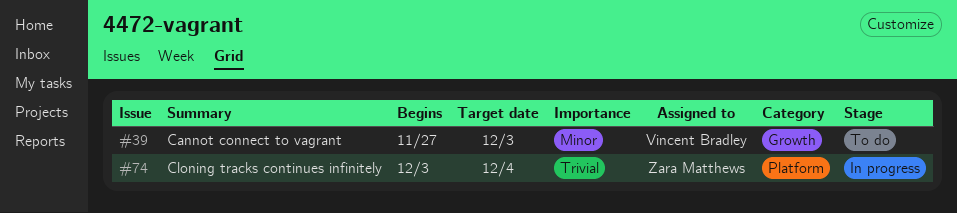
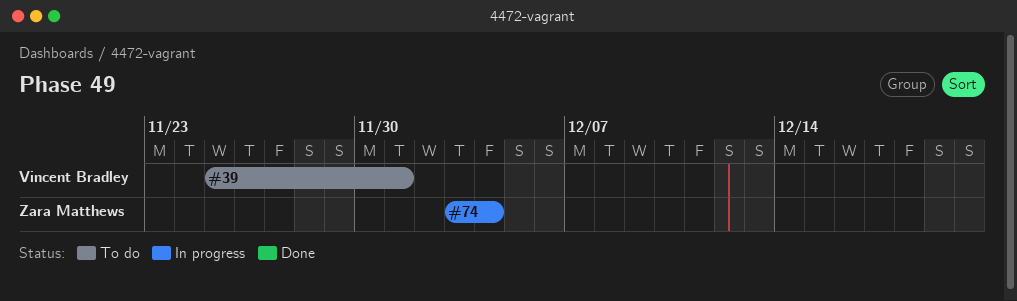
#39, start: Nov 27 -> Nov 25
#39, due: Dec 3 -> Dec 1

